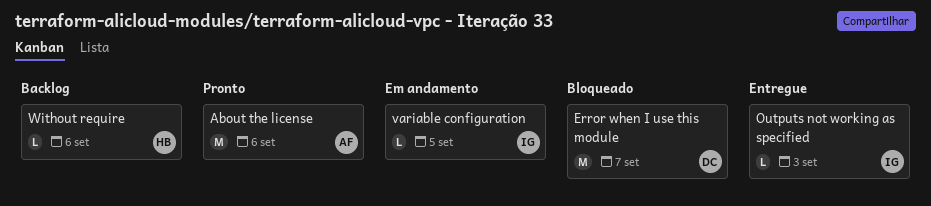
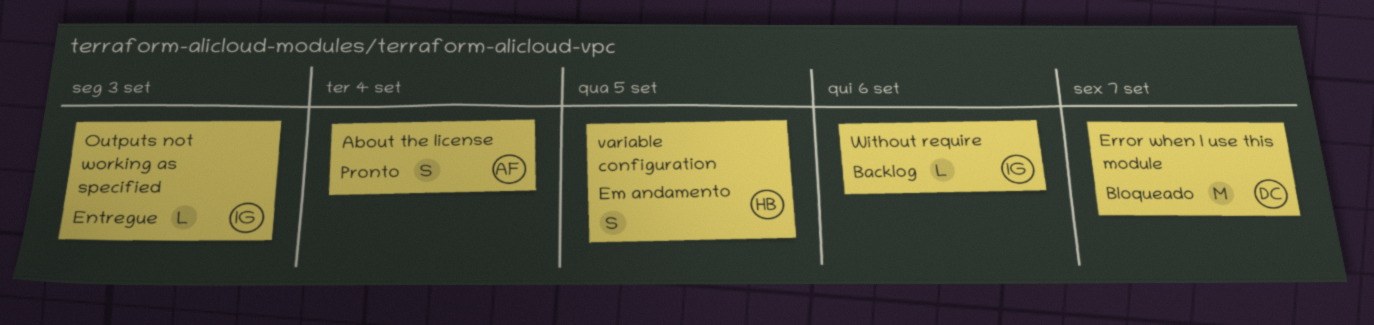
About the license, estimate: M -> S
About the license, due: Sep 6 -> Sep 4
variable configuration, owner: IG -> HB
variable configuration, estimate: L -> S
Without require, owner: HB -> IG

